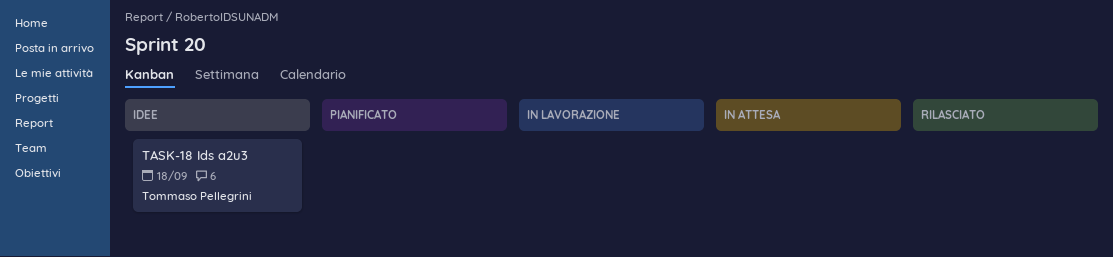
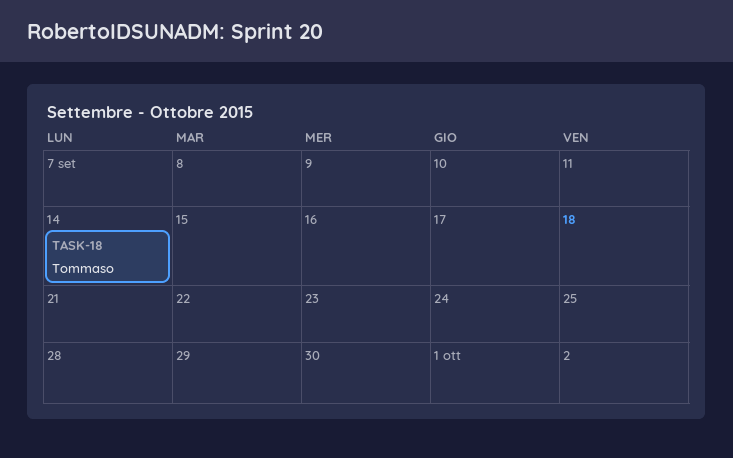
TASK-18, due: Sep 18 -> Sep 14

